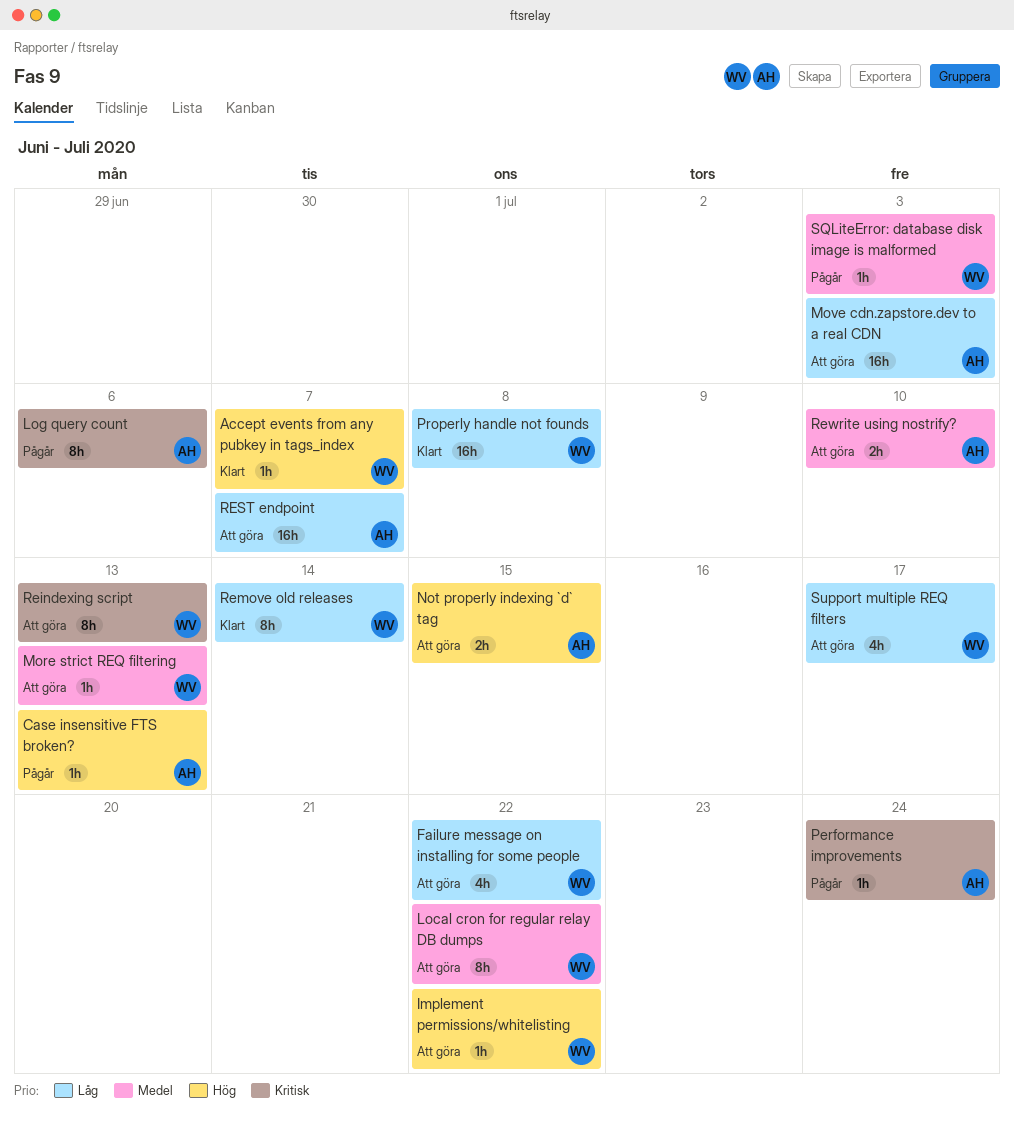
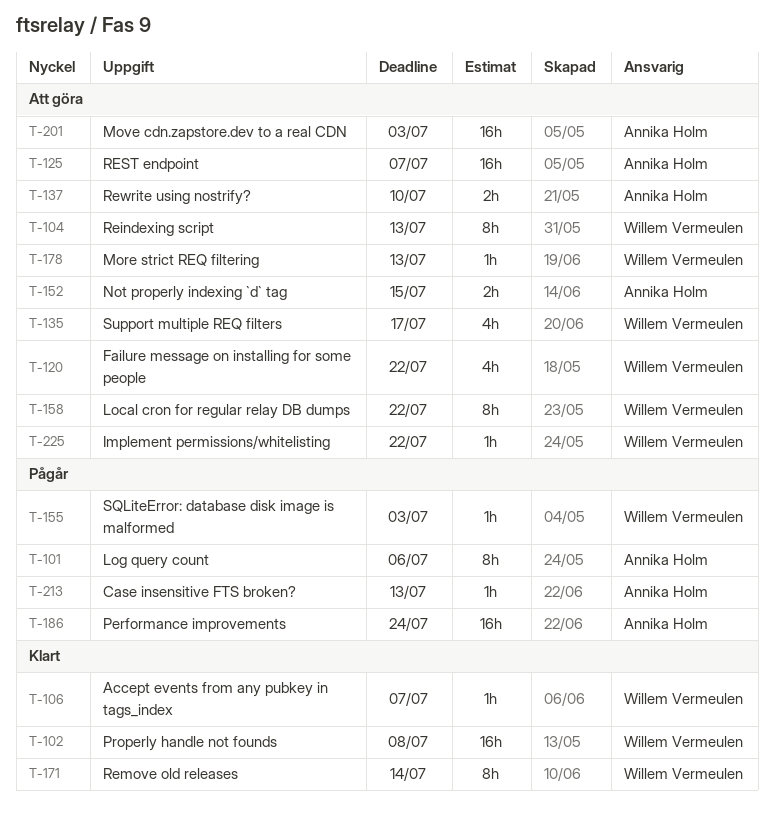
Performance improvements, estimate: 1h -> 16h

